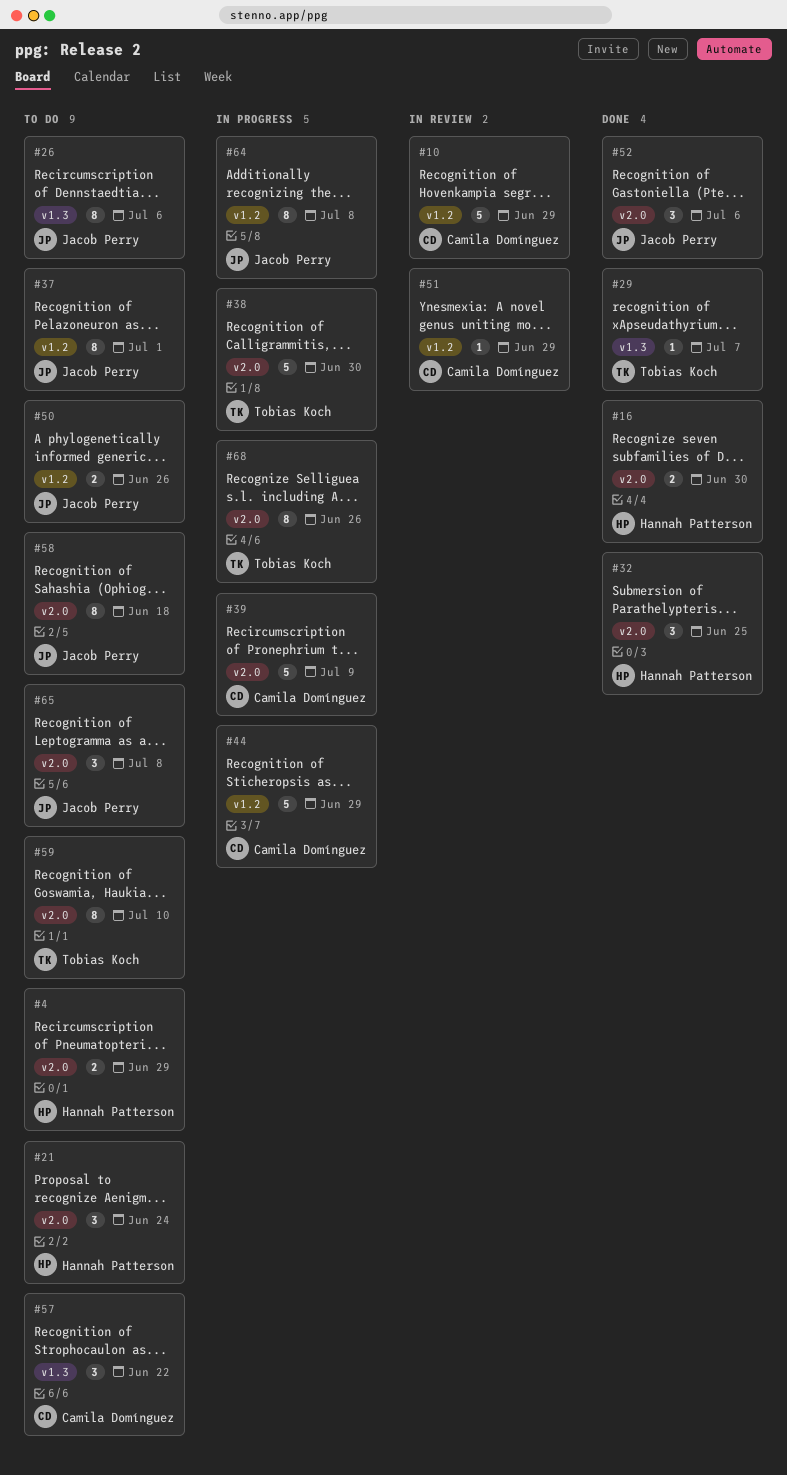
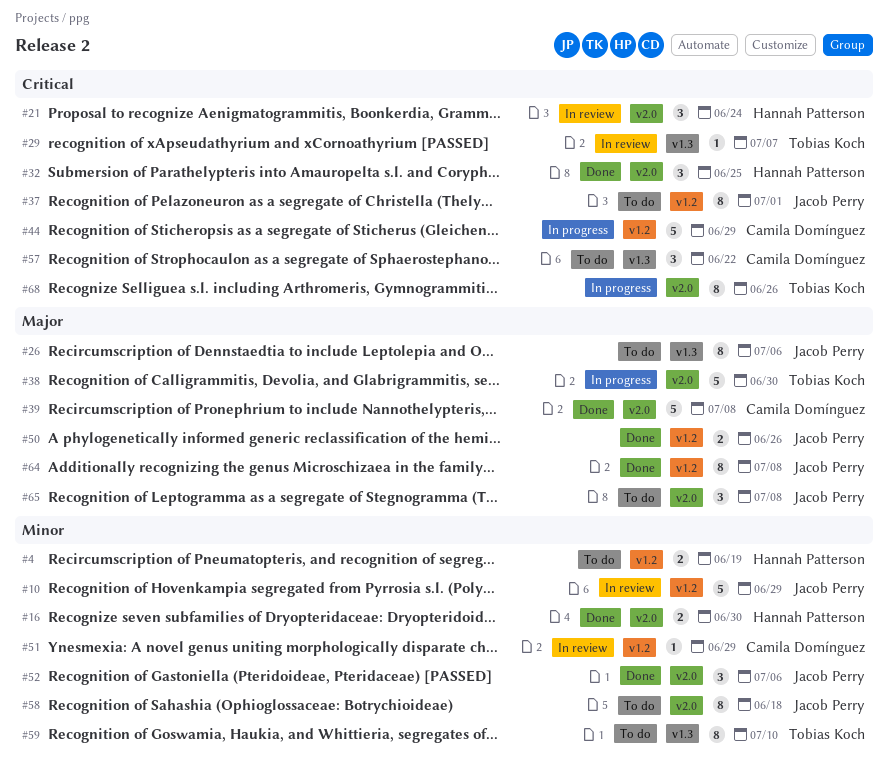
#4, label: v2.0 -> v1.2
#4, due: Jun 29 -> Jun 19
#10, owner: Camila Domínguez -> Jacob Perry
#21, status: To do -> In review
#29, status: Done -> In review
#39, status: In progress -> Done
#39, due: Jul 9 -> Jul 8
#50, status: To do -> Done
#59, label: v2.0 -> v1.3
#64, status: In progress -> Done

